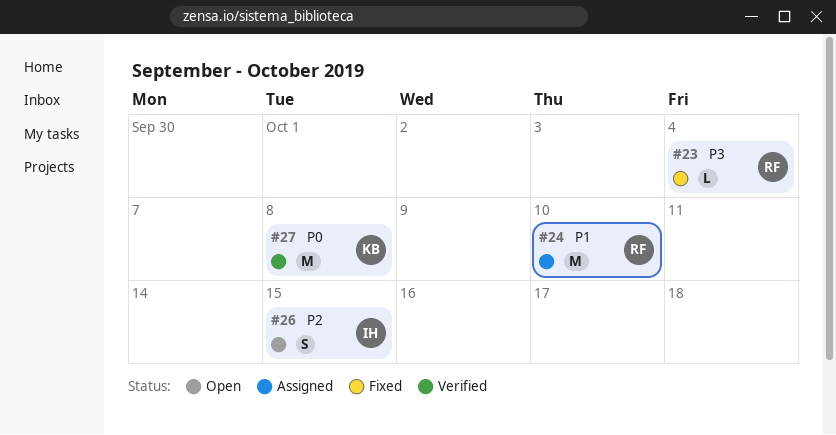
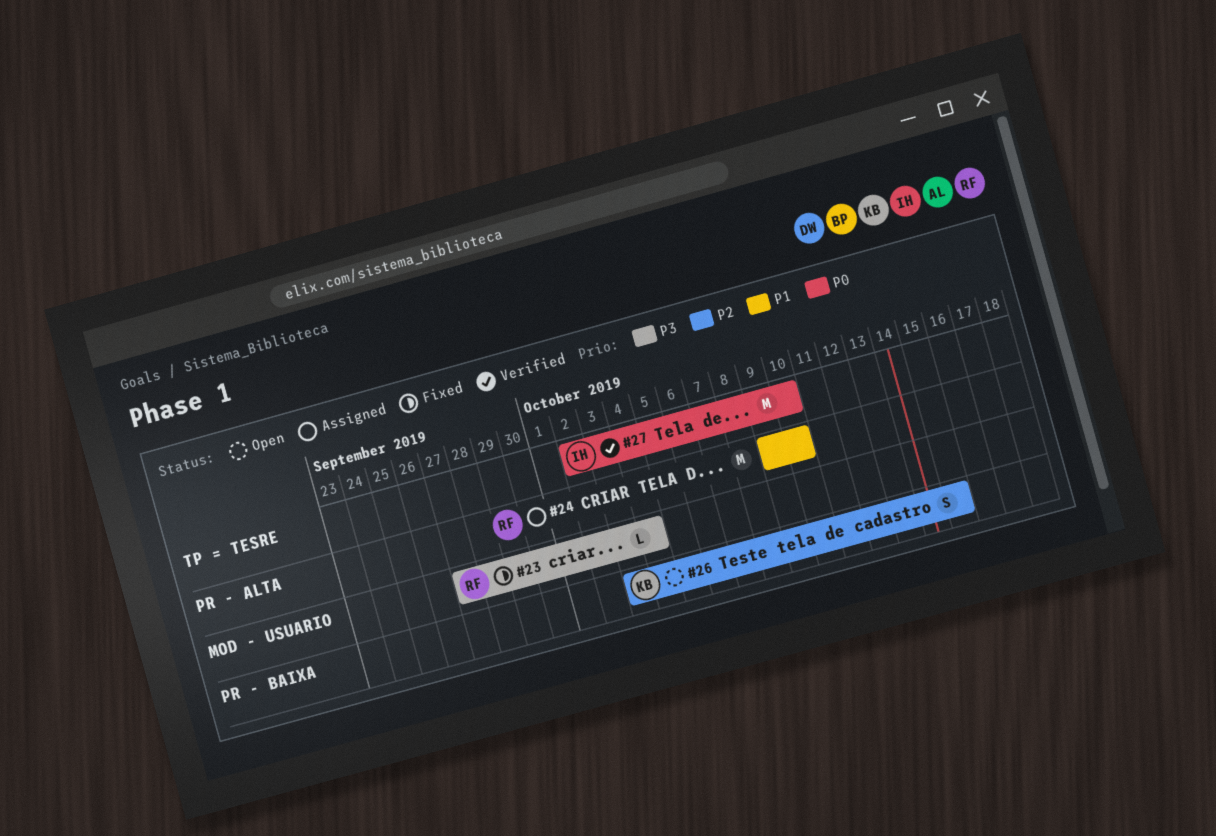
#26, owner: IH -> KB
#27, owner: KB -> IH
#27, due: Oct 8 -> Oct 10

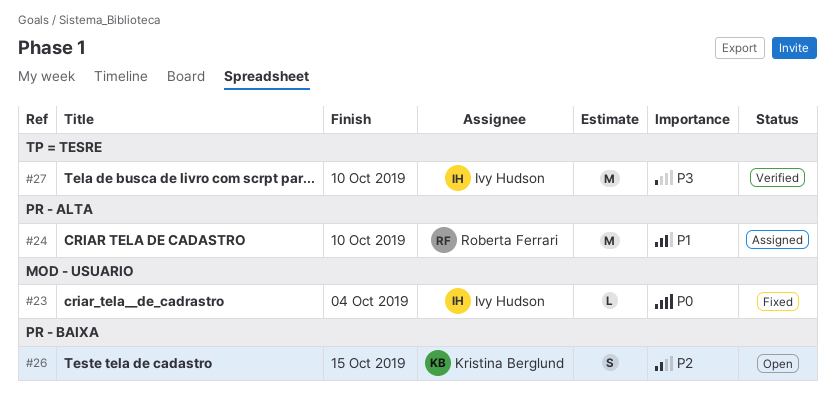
#23, owner: Roberta Ferrari -> Ivy Hudson
#23, priority: P3 -> P0
#27, priority: P0 -> P3

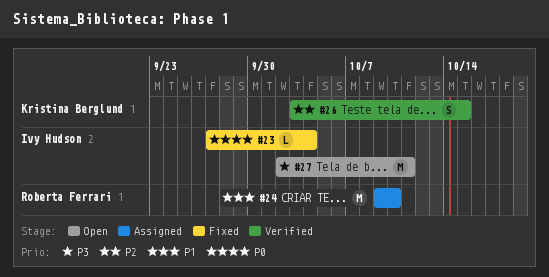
#26, status: Open -> Verified
#27, status: Verified -> Open
#27, due: Oct 10 -> Oct 11

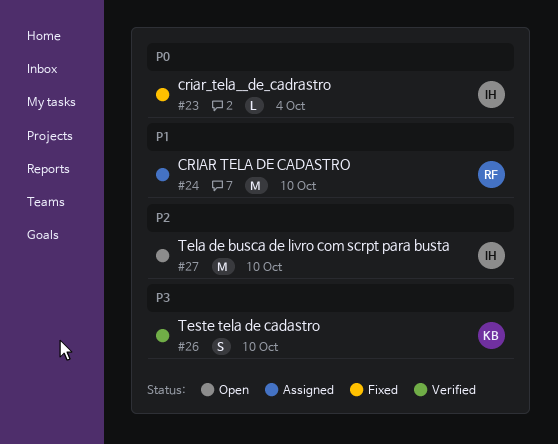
#26, priority: P2 -> P3
#26, due: Oct 15 -> Oct 10
#27, priority: P3 -> P2
#27, due: Oct 11 -> Oct 10

